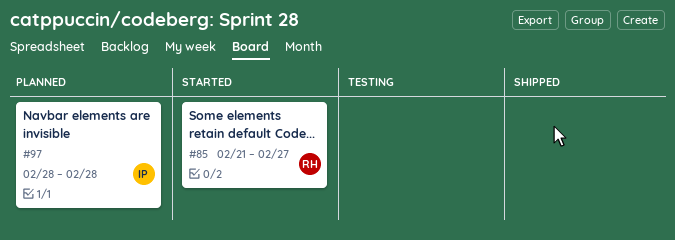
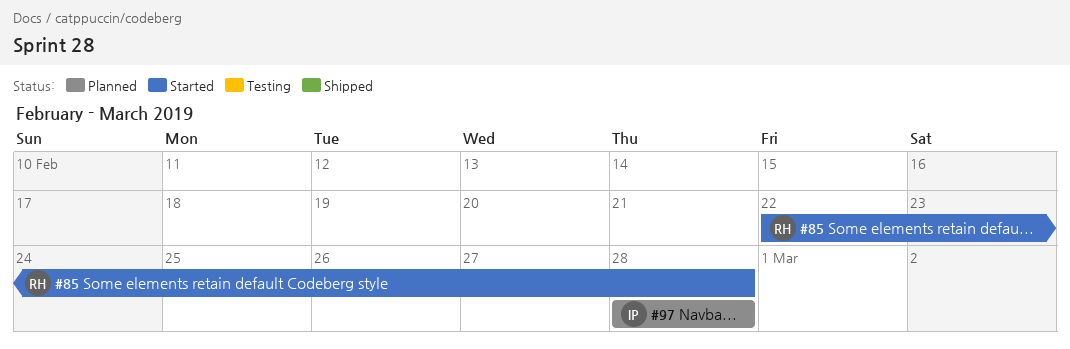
#85, start: Feb 21 -> Feb 22
#85, due: Feb 27 -> Feb 28

